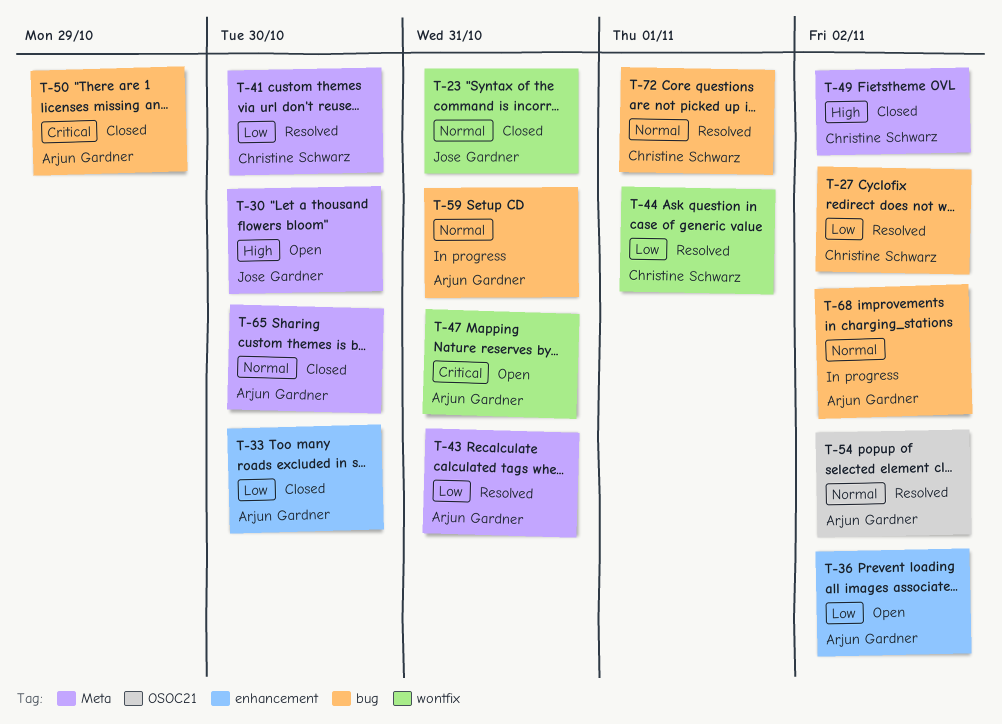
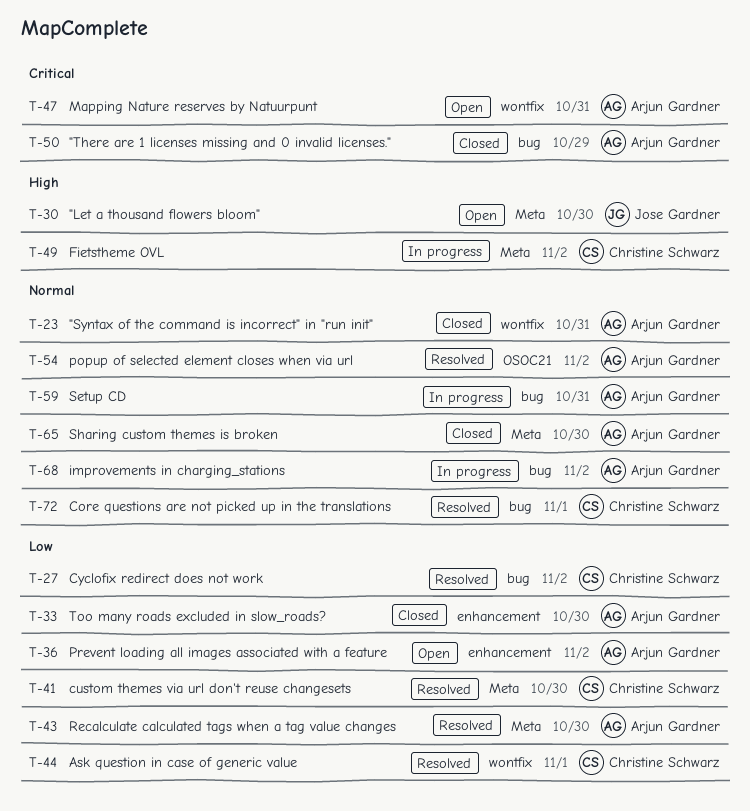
T-23, owner: Jose Gardner -> Arjun Gardner
T-43, due: Oct 31 -> Oct 30
T-49, status: Closed -> In progress

